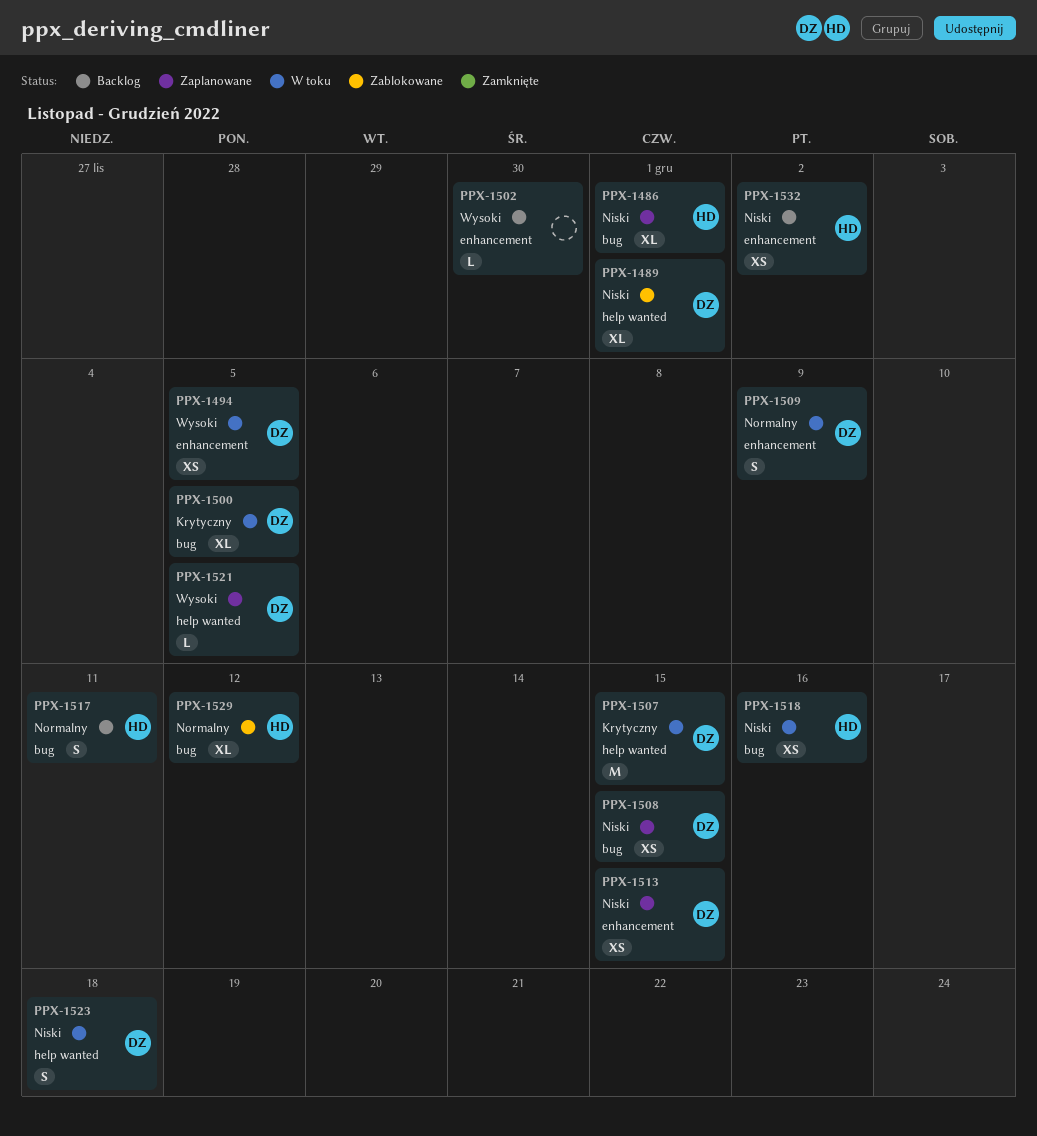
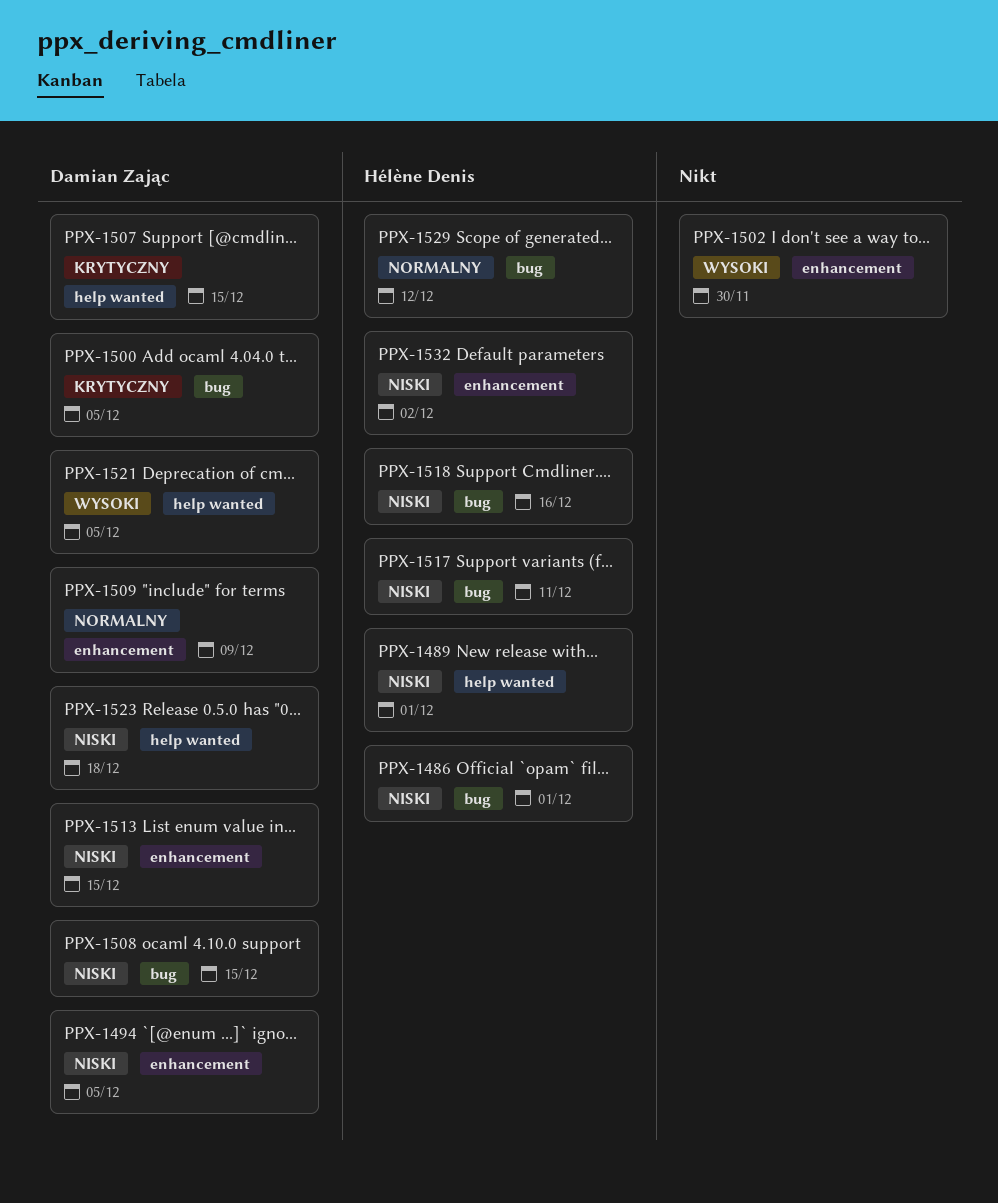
PPX-1489, owner: Damian Zając -> Hélène Denis
PPX-1494, priority: Wysoki -> Niski
PPX-1517, priority: Normalny -> Niski

